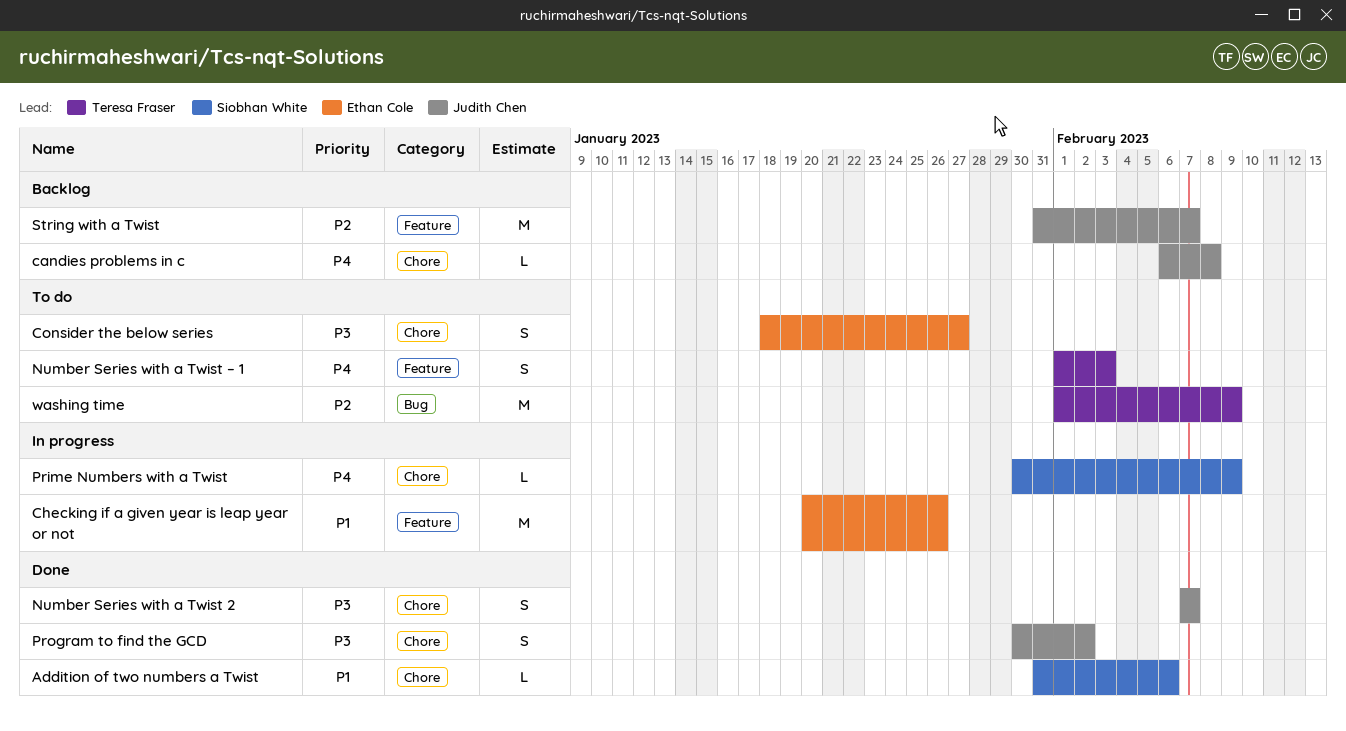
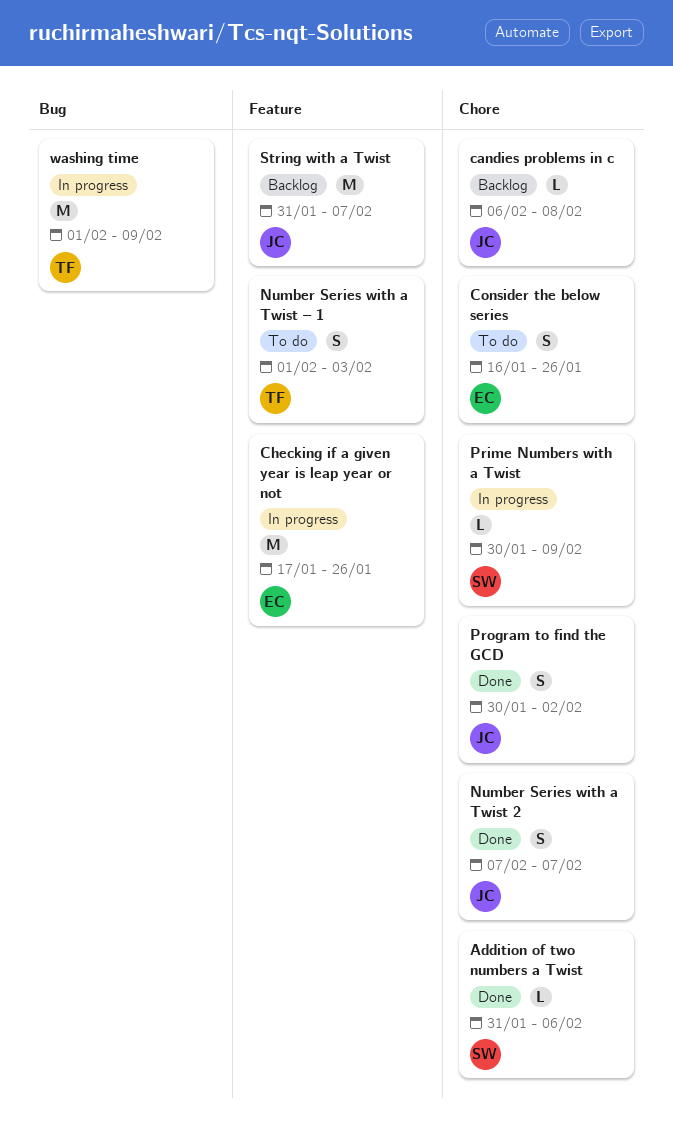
Checking if a given year is leap year or not, start: Jan 20 -> Jan 17
Consider the below series, start: Jan 18 -> Jan 16
Consider the below series, due: Jan 27 -> Jan 26
washing time, status: To do -> In progress

